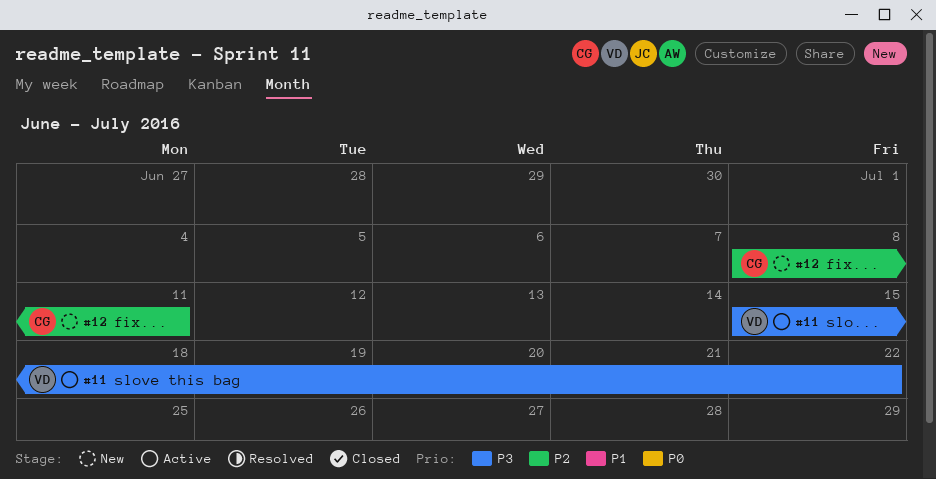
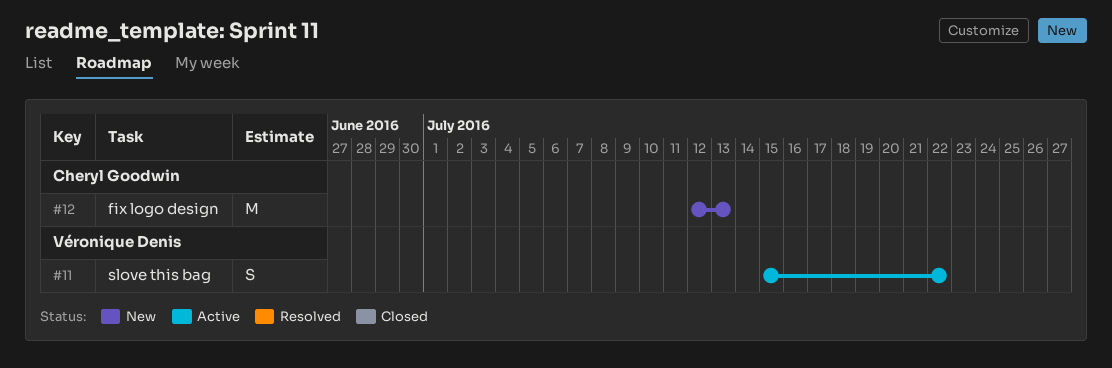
#12, start: Jul 8 -> Jul 12
#12, due: Jul 11 -> Jul 13

